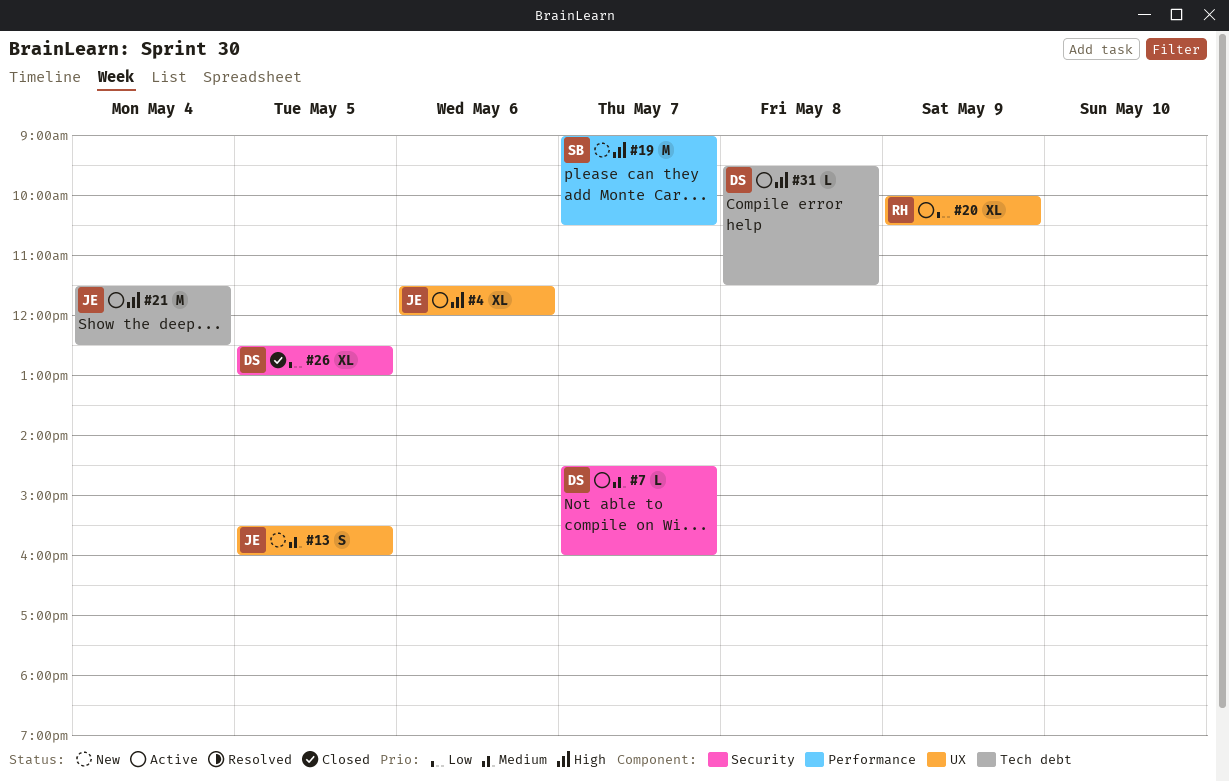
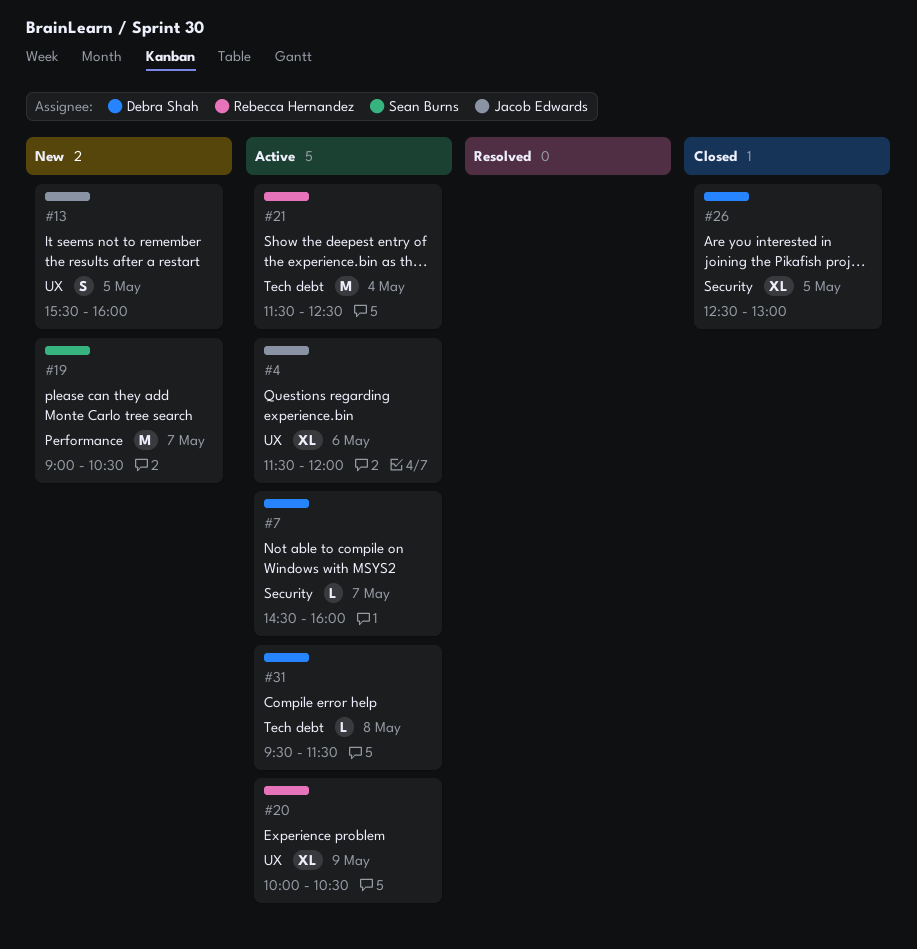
#21, owner: Jacob Edwards -> Rebecca Hernandez

